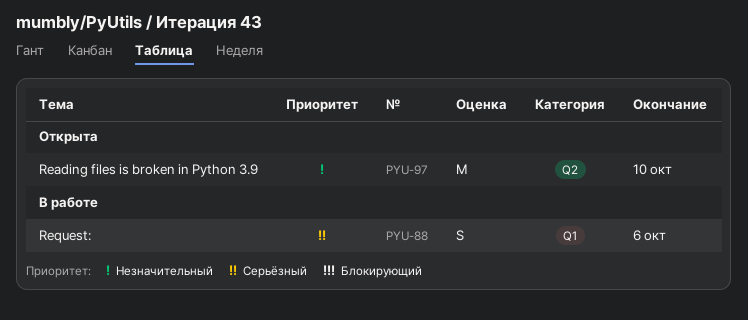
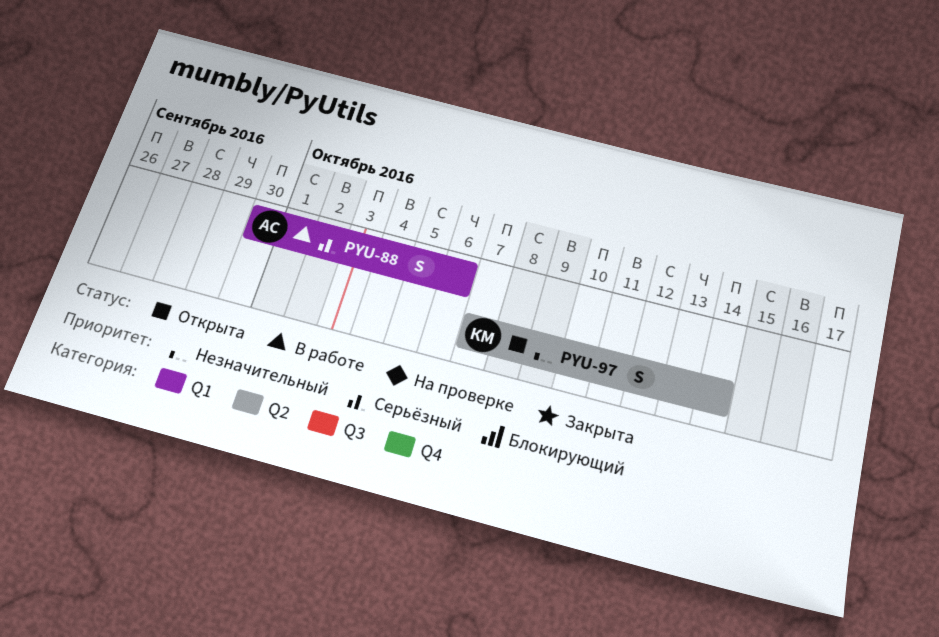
PYU-97, estimate: M -> S
PYU-97, due: Oct 10 -> Oct 14

